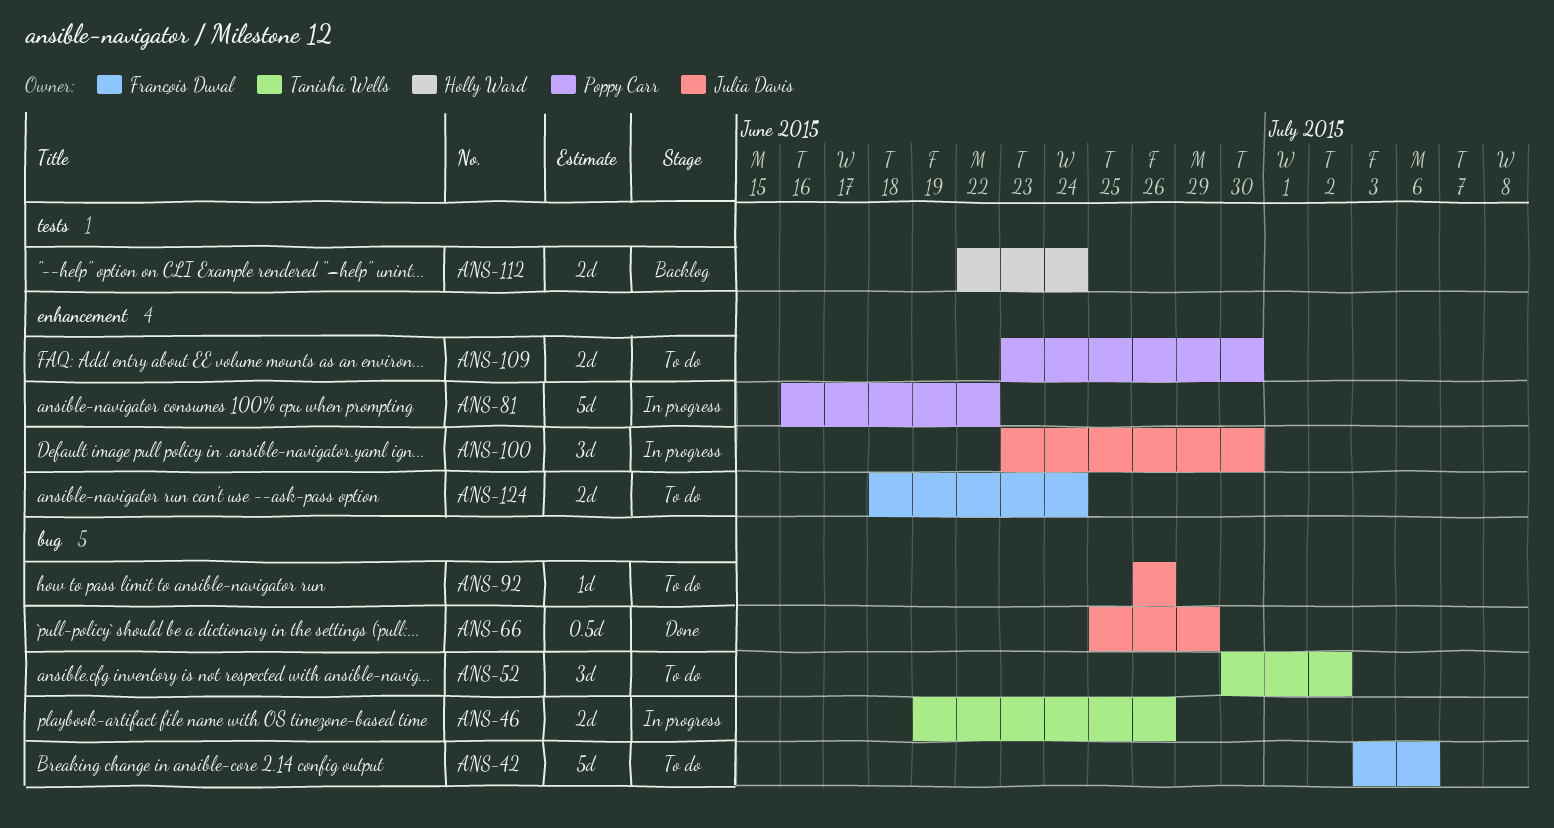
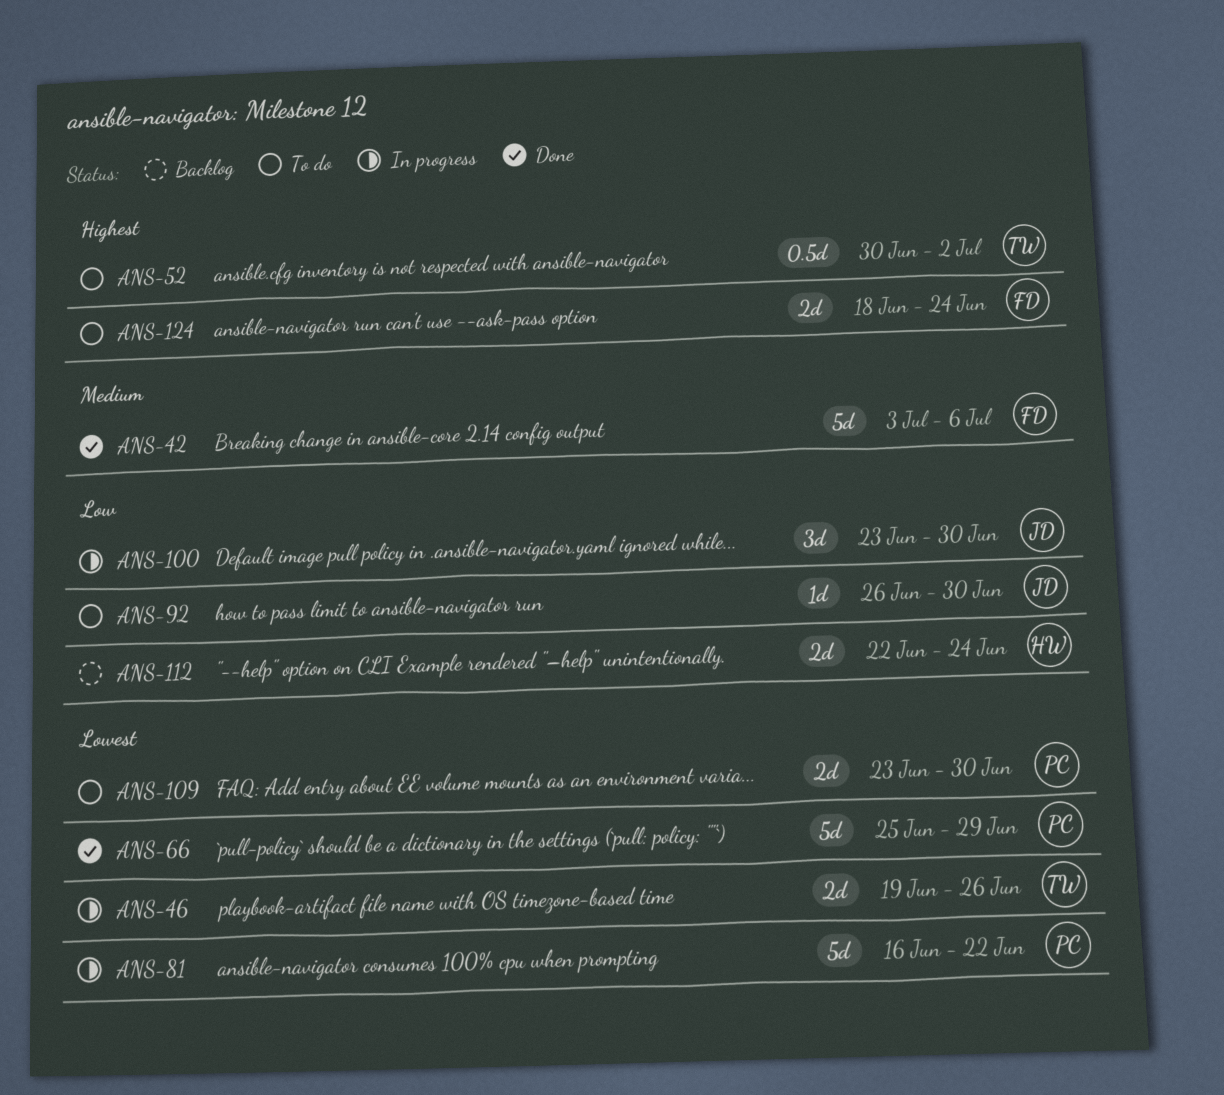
ANS-42, status: To do -> Done
ANS-52, estimate: 3d -> 0.5d
ANS-66, owner: Julia Davis -> Poppy Carr
ANS-66, estimate: 0.5d -> 5d
ANS-92, due: Jun 26 -> Jun 30

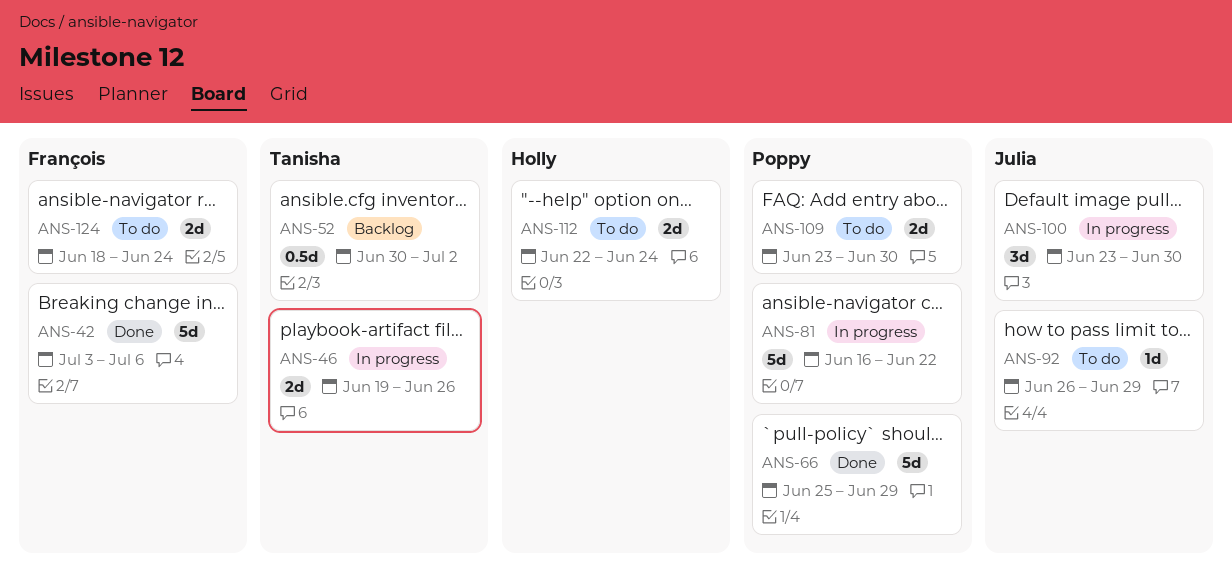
ANS-52, status: To do -> Backlog
ANS-92, due: Jun 30 -> Jun 29
ANS-112, status: Backlog -> To do

